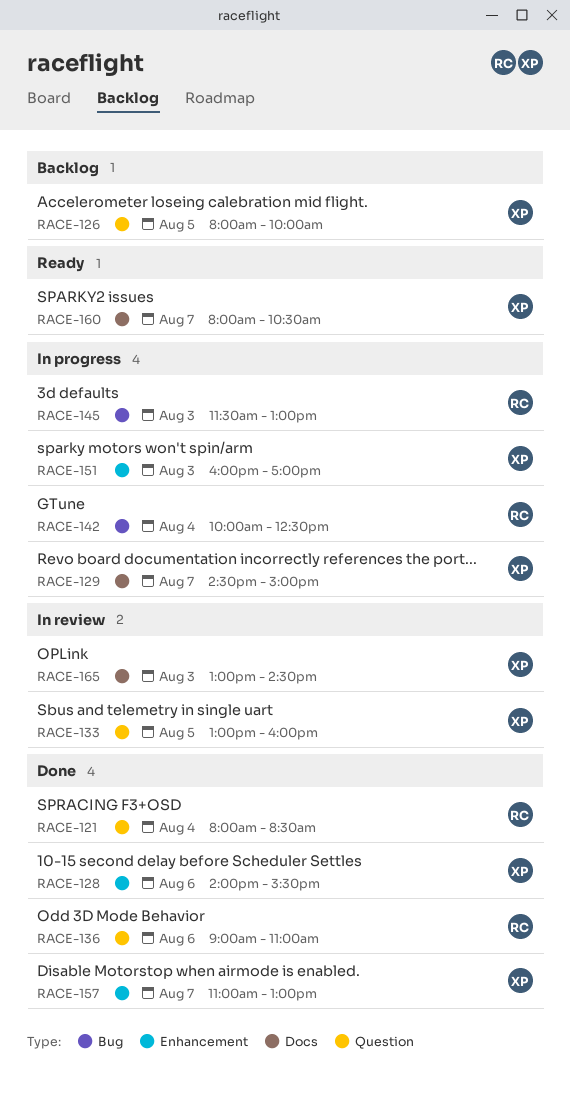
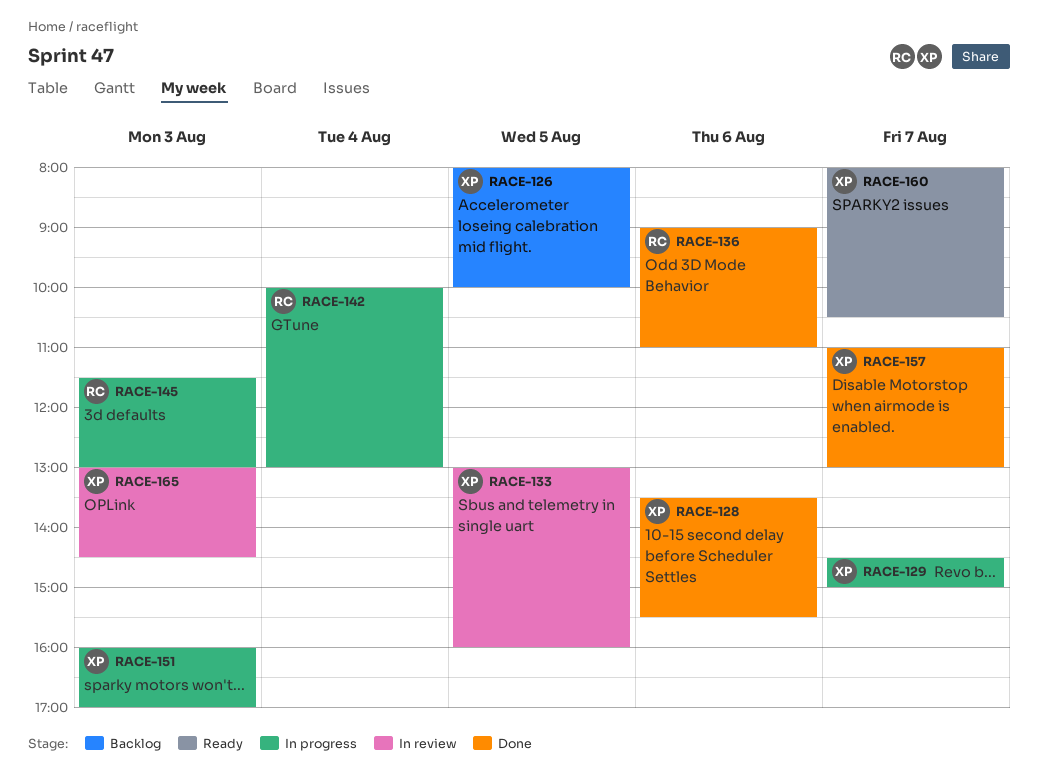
RACE-121: present -> none
RACE-128, begins: 14:00 -> 13:30
RACE-142, ends: 12:30 -> 13:00

